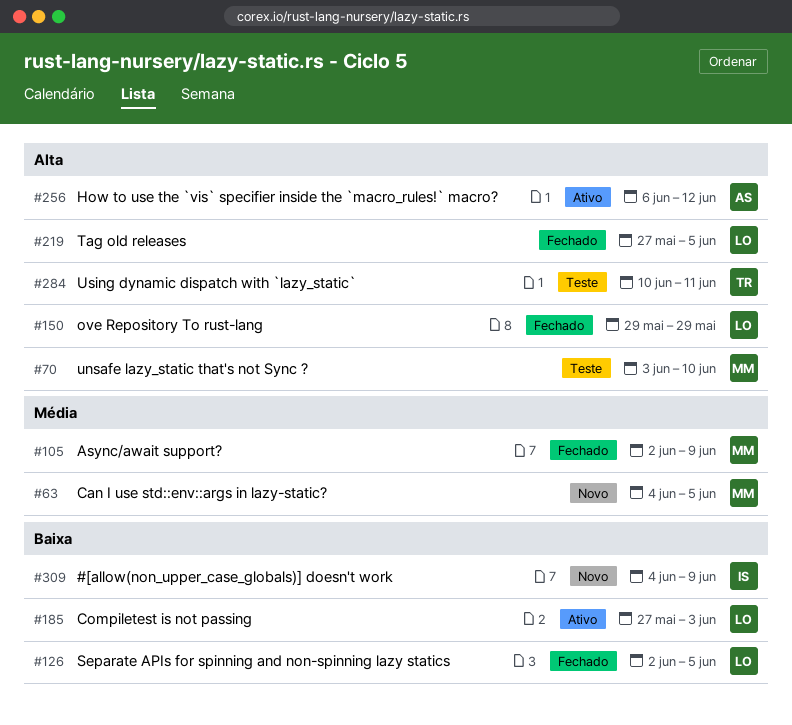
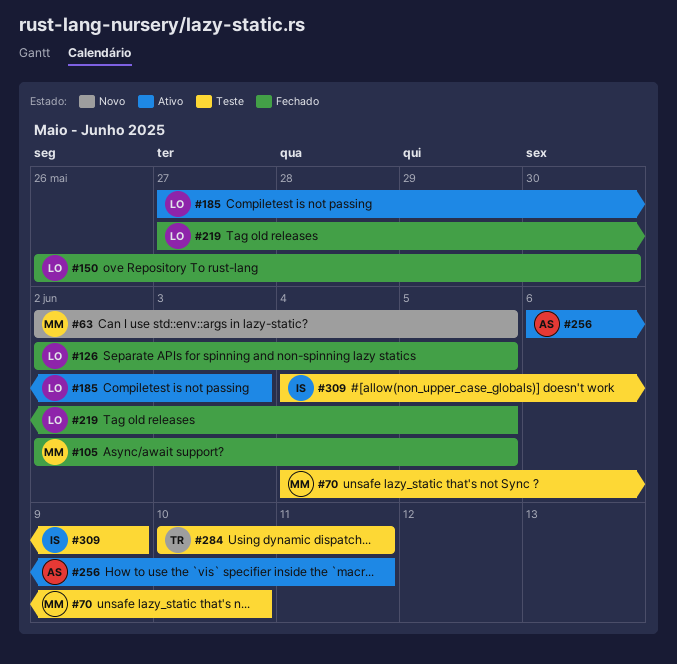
#63, start: Jun 4 -> Jun 2
#70, start: Jun 3 -> Jun 4
#105, due: Jun 9 -> Jun 5
#150, start: May 29 -> May 26
#150, due: May 29 -> May 30
#256, due: Jun 12 -> Jun 11
#309, status: Novo -> Teste

